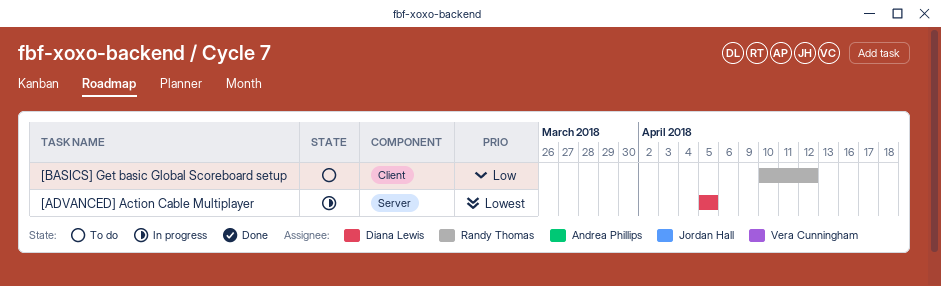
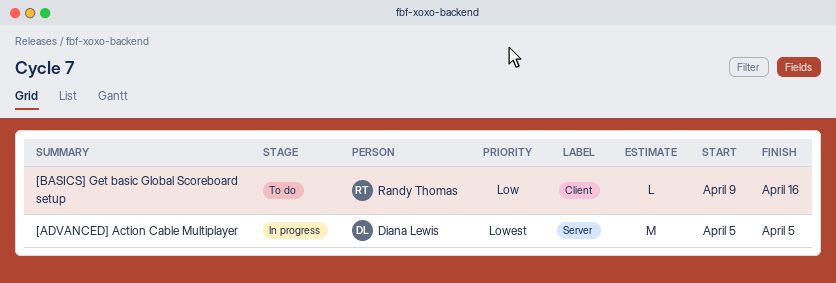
[BASICS] Get basic Global Scoreboard setup, start: Apr 10 -> Apr 9
[BASICS] Get basic Global Scoreboard setup, due: Apr 12 -> Apr 16

